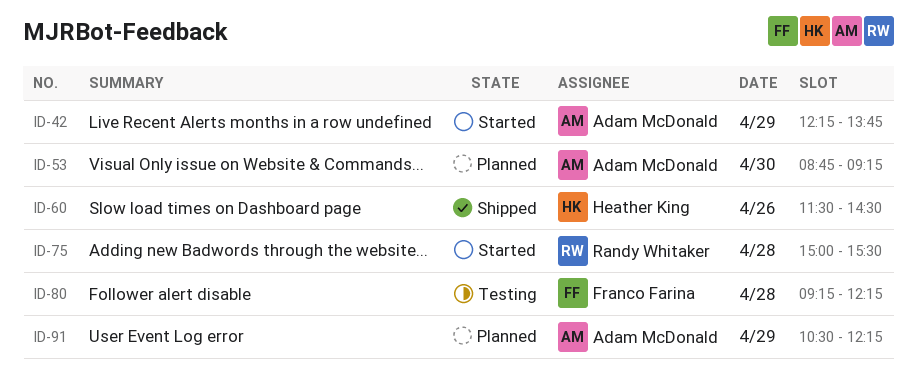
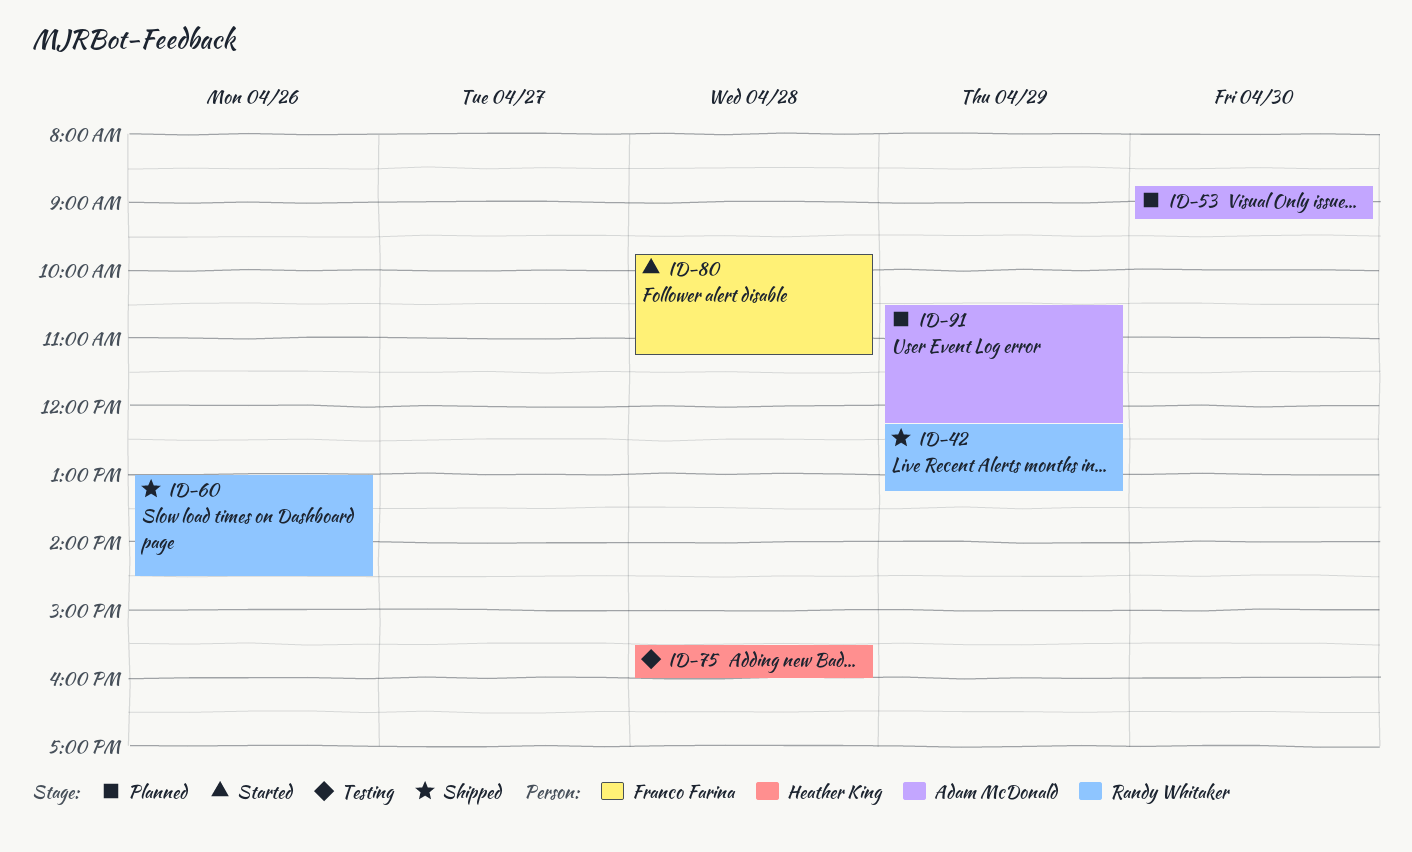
ID-42, status: Started -> Shipped
ID-42, owner: Adam McDonald -> Randy Whitaker
ID-42, ends: 13:45 -> 13:15
ID-60, owner: Heather King -> Randy Whitaker
ID-60, begins: 11:30 -> 13:00
ID-75, status: Started -> Testing
ID-75, owner: Randy Whitaker -> Heather King
ID-75, begins: 15:00 -> 15:30
ID-75, ends: 15:30 -> 16:00
ID-80, status: Testing -> Started
ID-80, begins: 09:15 -> 09:45
ID-80, ends: 12:15 -> 11:15

